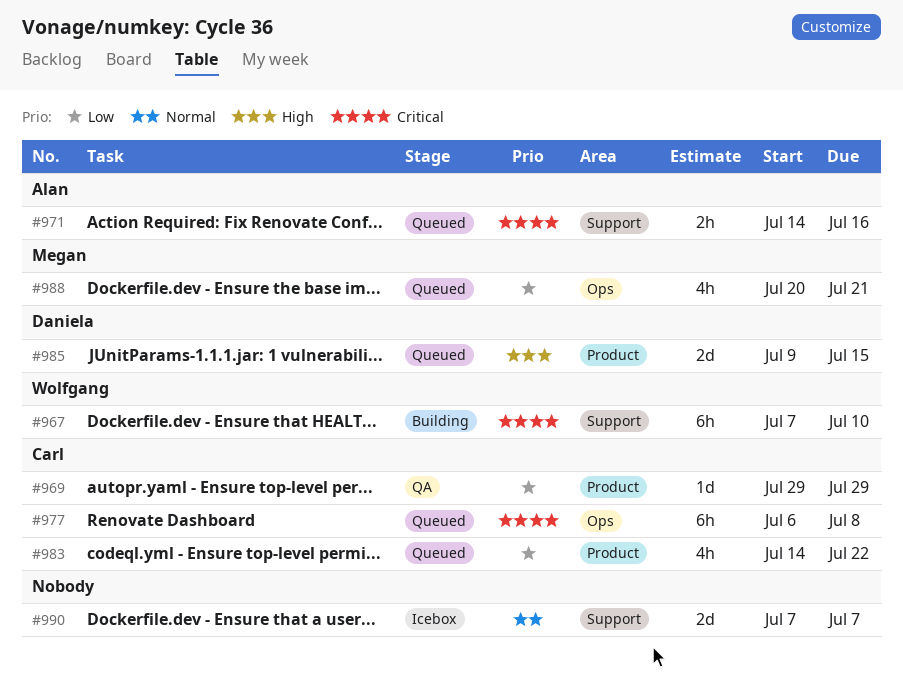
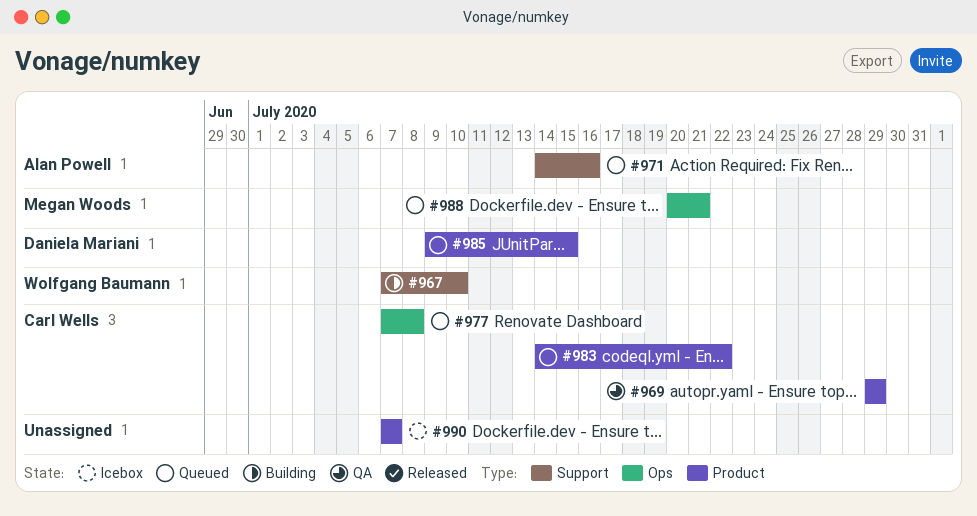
#977, start: Jul 6 -> Jul 7
#990, label: Support -> Product

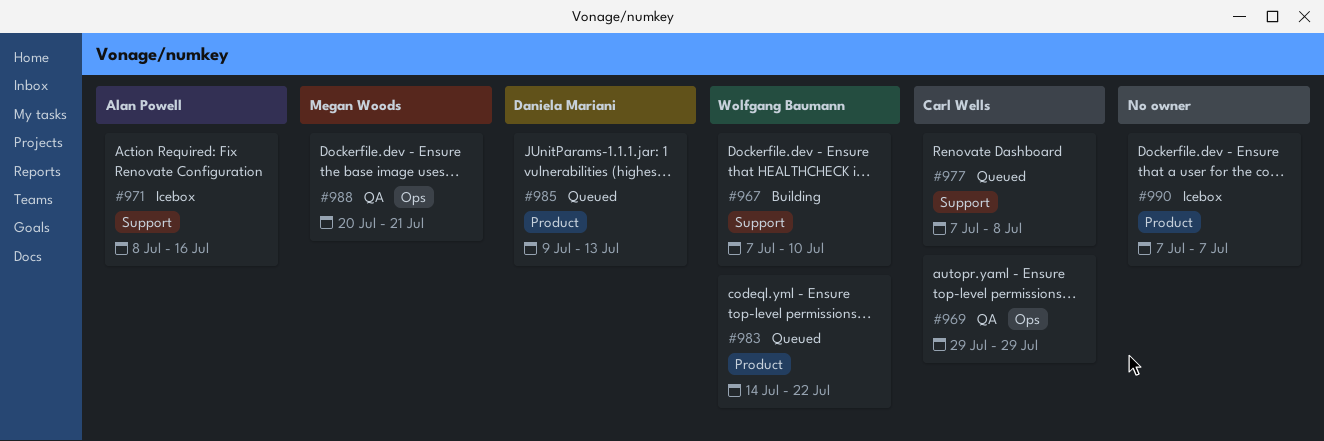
#969, label: Product -> Ops
#971, status: Queued -> Icebox
#971, start: Jul 14 -> Jul 8
#977, label: Ops -> Support
#983, owner: Carl Wells -> Wolfgang Baumann
#985, due: Jul 15 -> Jul 13
#988, status: Queued -> QA

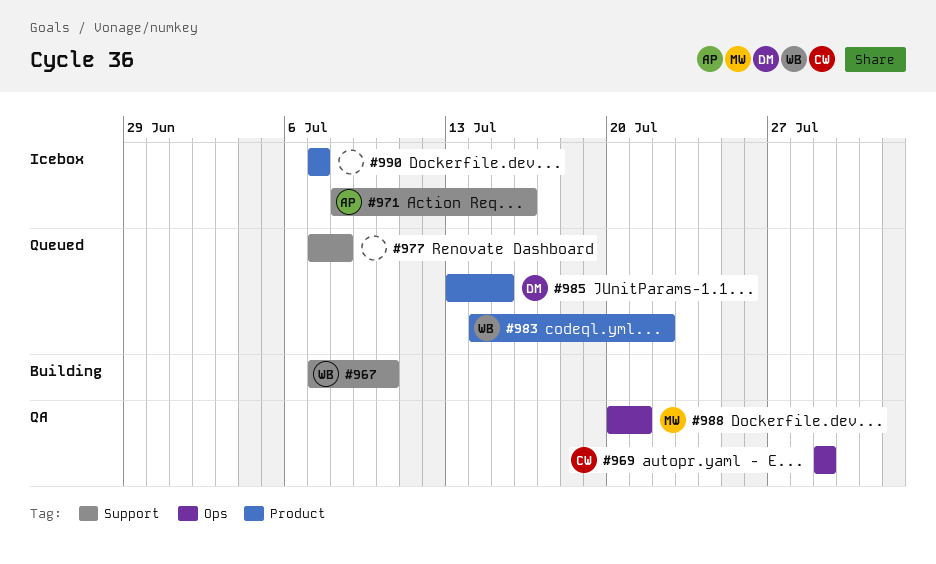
#977, owner: Carl Wells -> none
#985, start: Jul 9 -> Jul 13
#985, due: Jul 13 -> Jul 15

